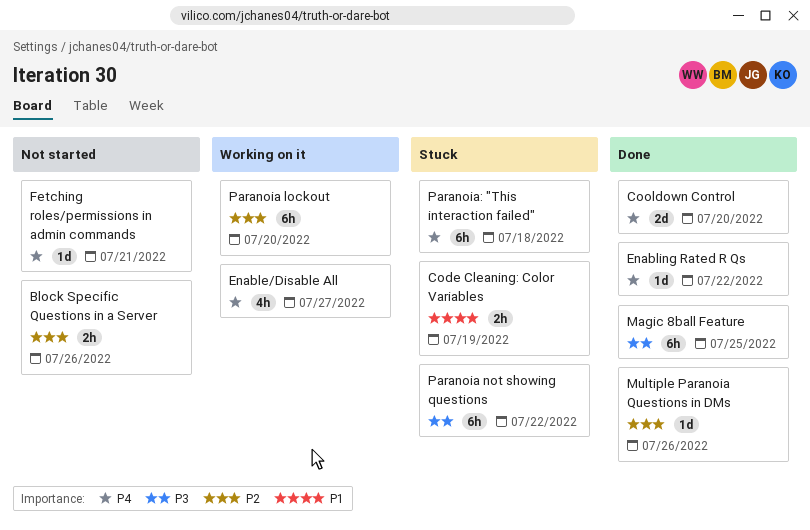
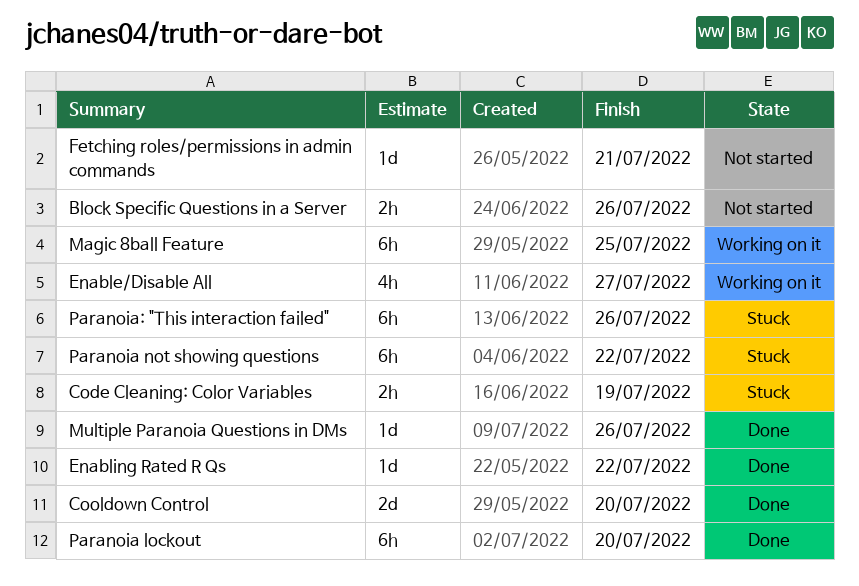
Magic 8ball Feature, status: Done -> Working on it
Paranoia lockout, status: Working on it -> Done
Paranoia: "This interaction failed", due: Jul 18 -> Jul 26

